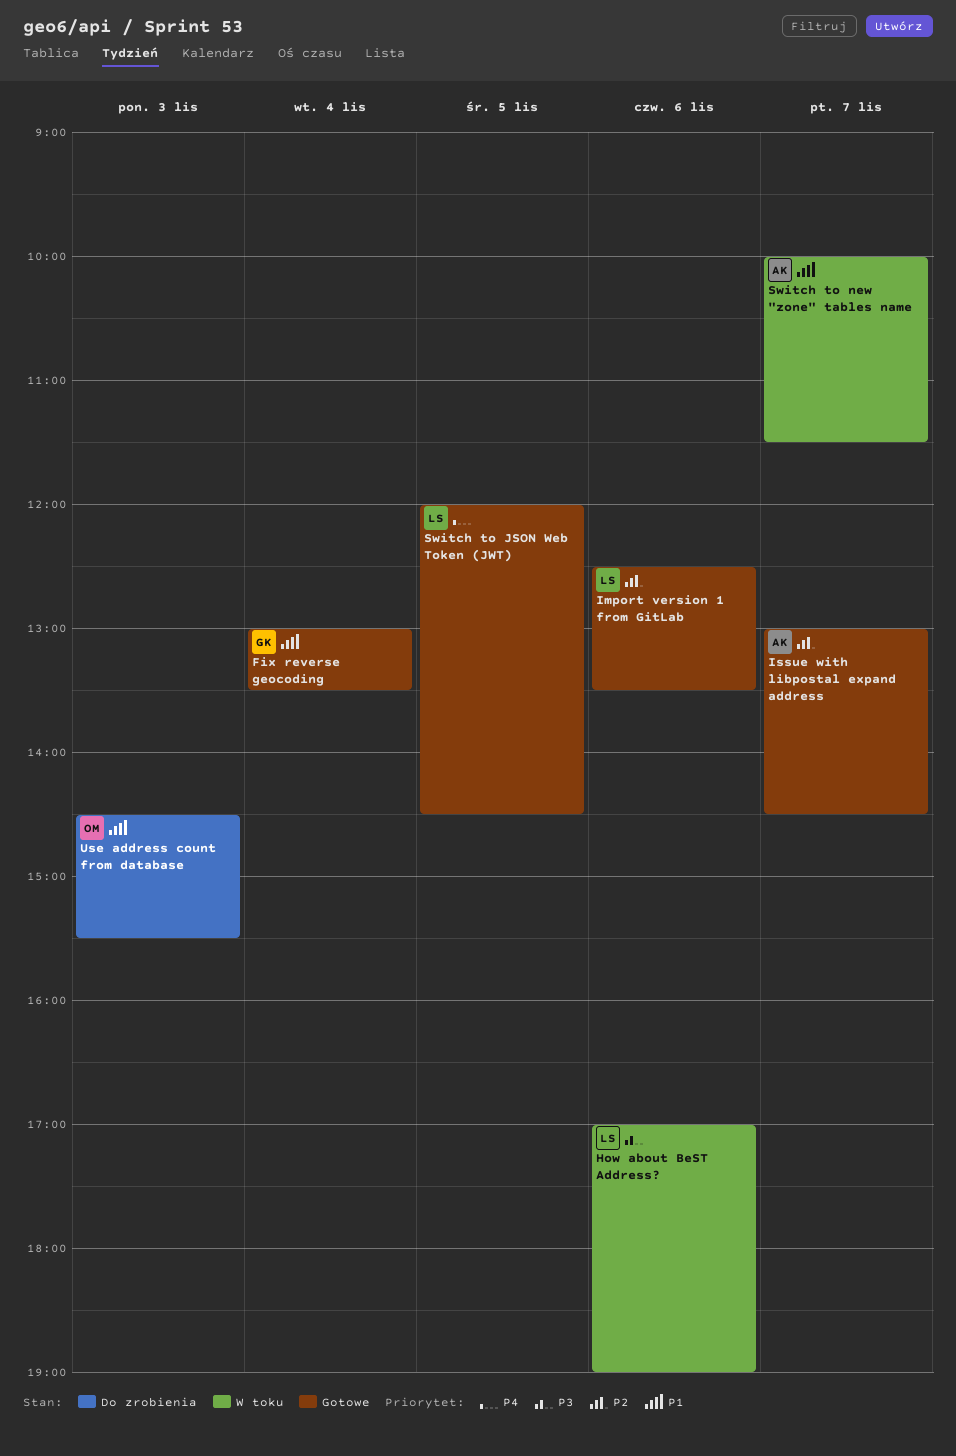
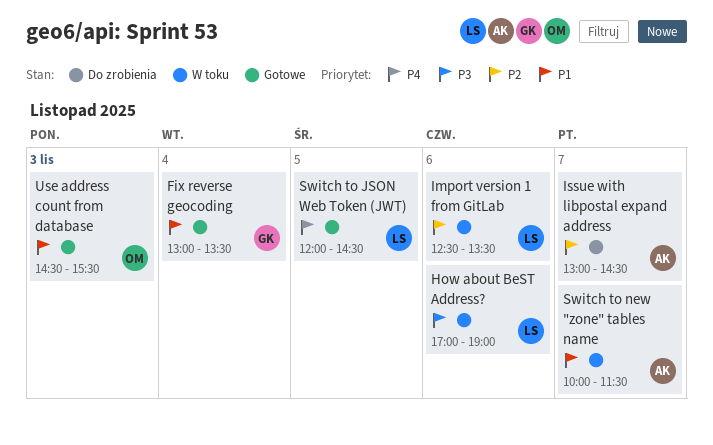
Import version 1 from GitLab, status: Gotowe -> W toku
Issue with libpostal expand address, status: Gotowe -> Do zrobienia
Use address count from database, status: Do zrobienia -> Gotowe

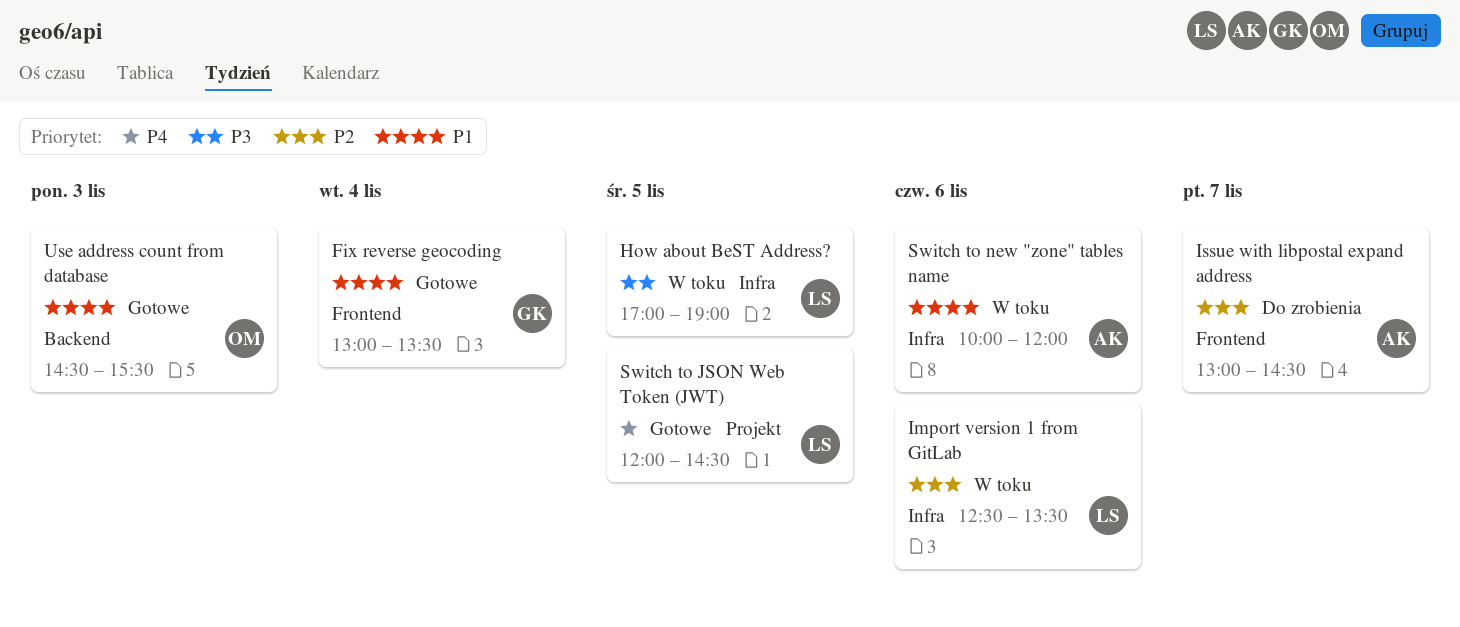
How about BeST Address?, day: Nov 6 -> Nov 5
Switch to new "zone" tables name, day: Nov 7 -> Nov 6
Switch to new "zone" tables name, ends: 11:30 -> 12:00

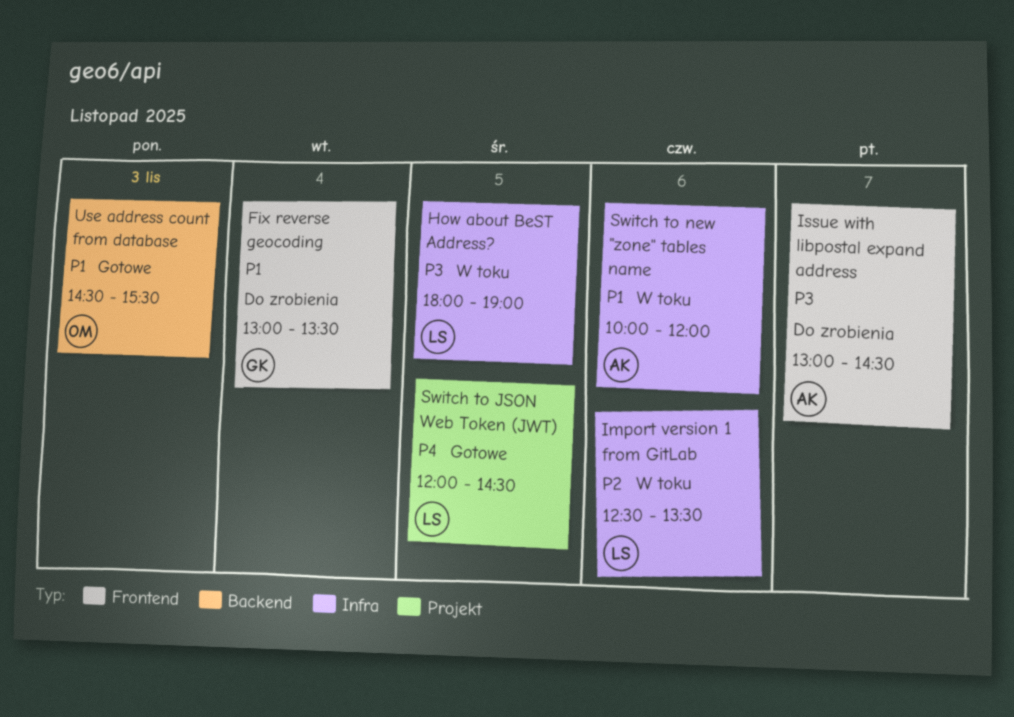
Fix reverse geocoding, status: Gotowe -> Do zrobienia
How about BeST Address?, begins: 17:00 -> 18:00
Issue with libpostal expand address, priority: P2 -> P3

